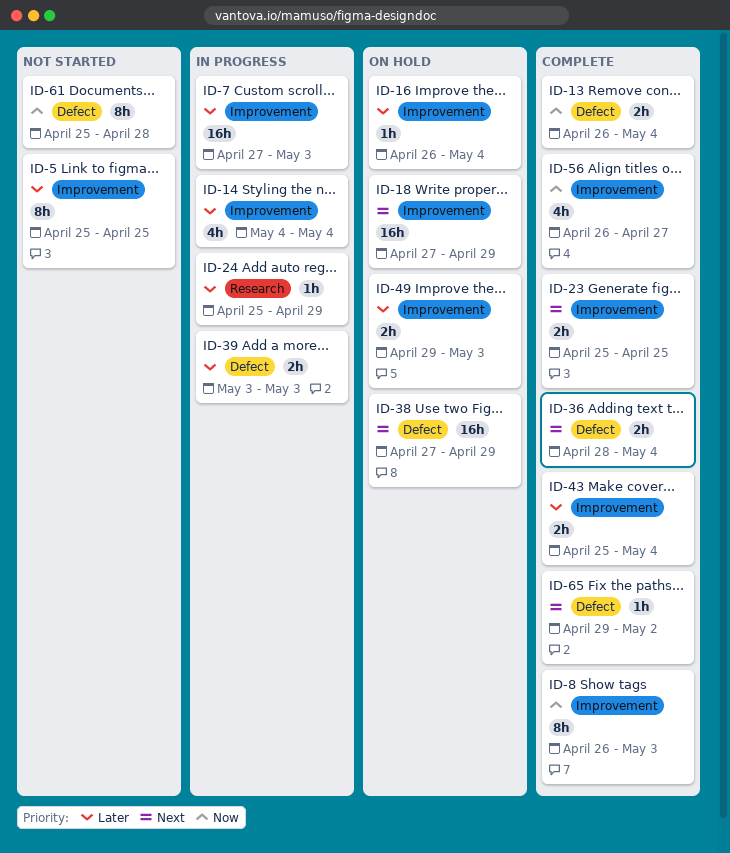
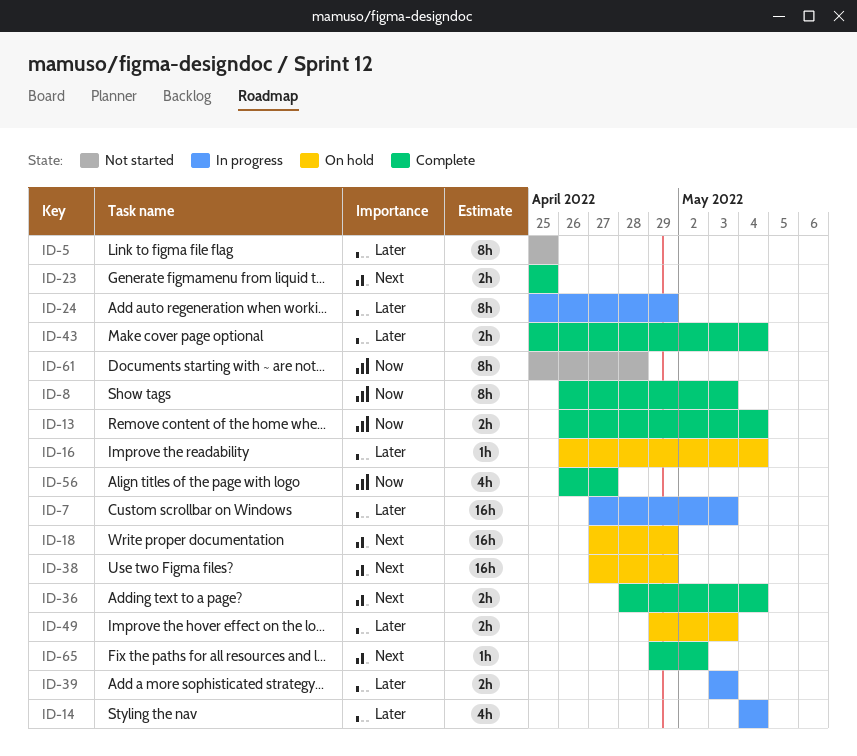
ID-24, estimate: 1h -> 8h

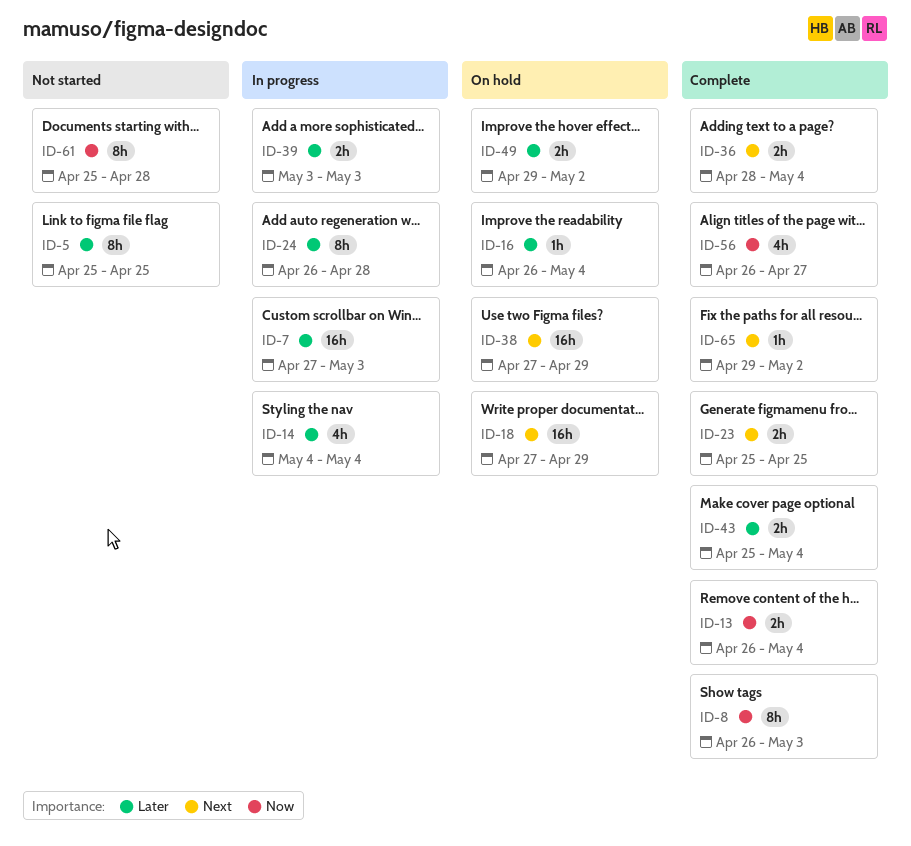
ID-24, start: Apr 25 -> Apr 26
ID-24, due: Apr 29 -> Apr 28
ID-49, due: May 3 -> May 2

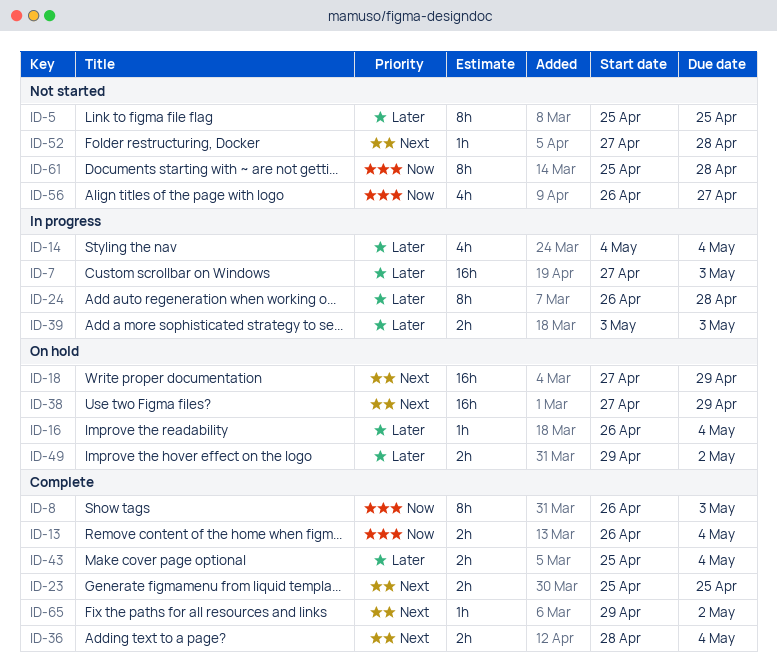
ID-52: none -> present
ID-56, status: Complete -> Not started

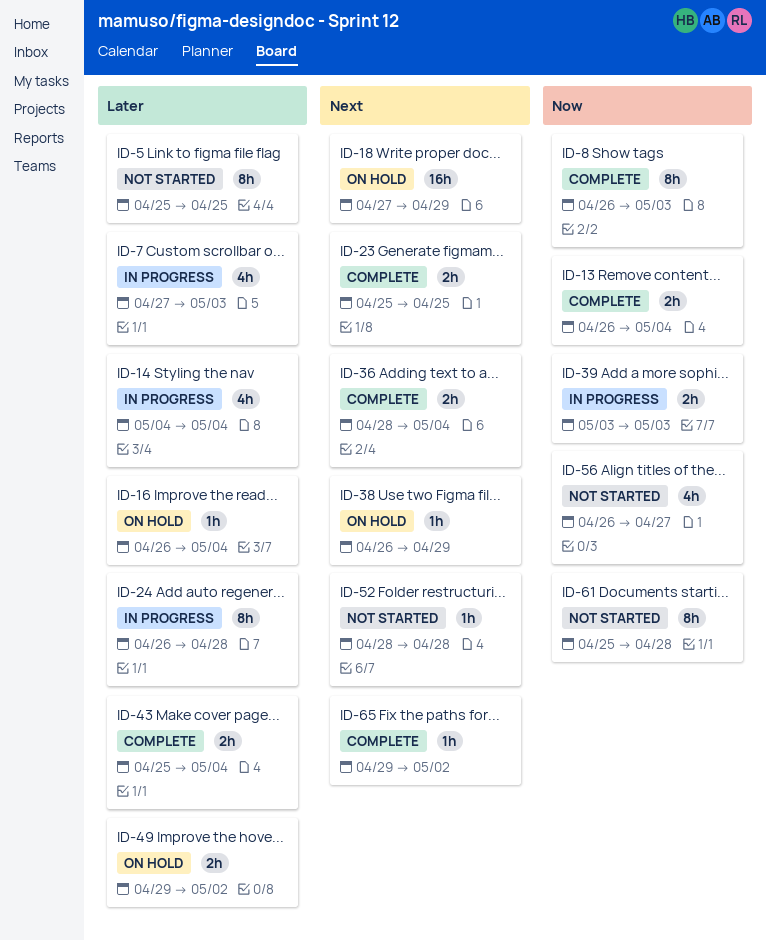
ID-7, estimate: 16h -> 4h
ID-38, estimate: 16h -> 1h
ID-38, start: Apr 27 -> Apr 26
ID-39, priority: Later -> Now
ID-52, start: Apr 27 -> Apr 28

